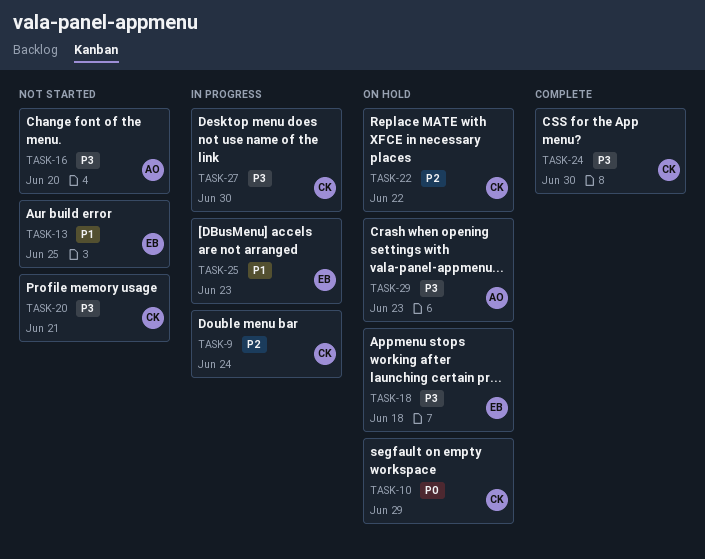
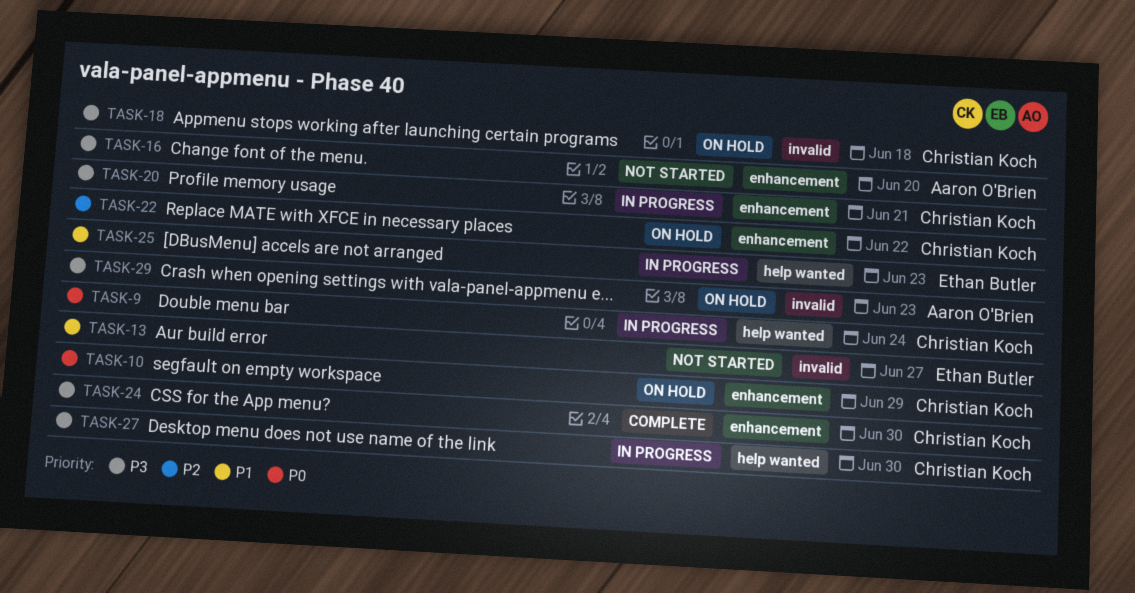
TASK-9, priority: P2 -> P0
TASK-13, due: Jun 25 -> Jun 27
TASK-18, owner: Ethan Butler -> Christian Koch
TASK-20, status: Not started -> In progress

